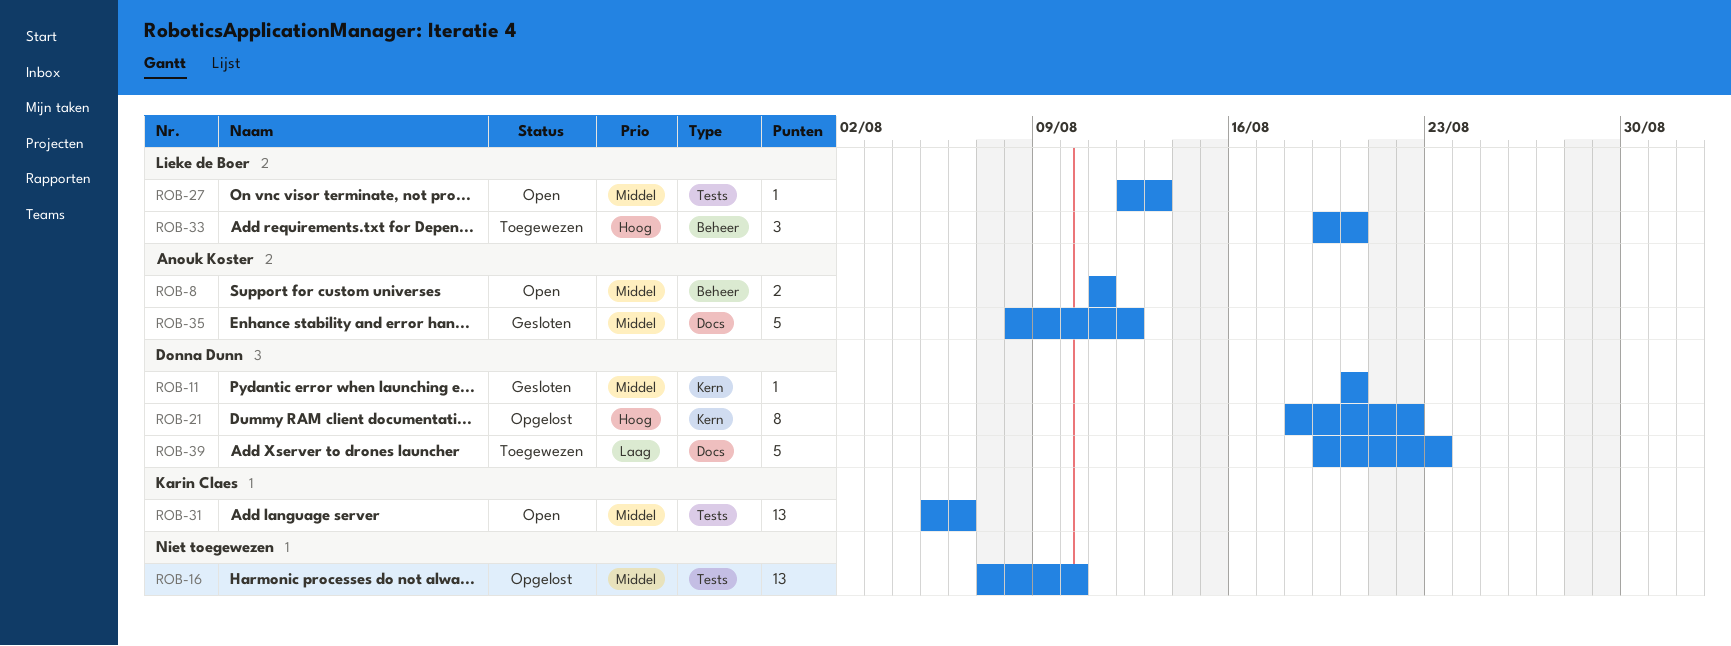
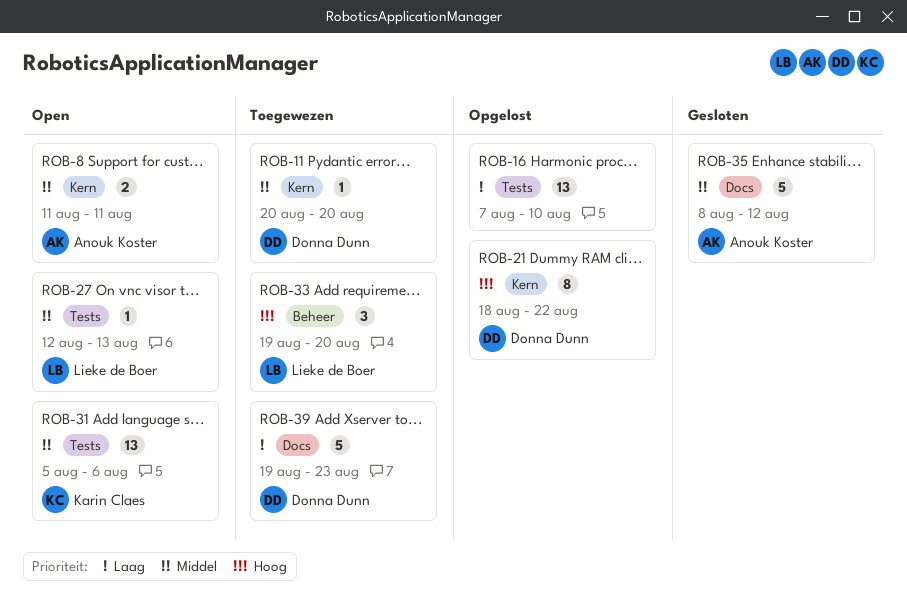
ROB-8, label: Beheer -> Kern
ROB-11, status: Gesloten -> Toegewezen
ROB-16, priority: Middel -> Laag

